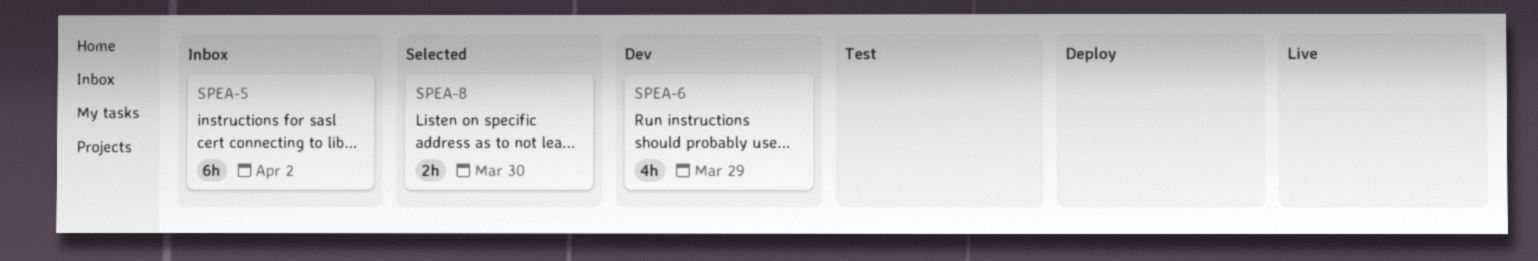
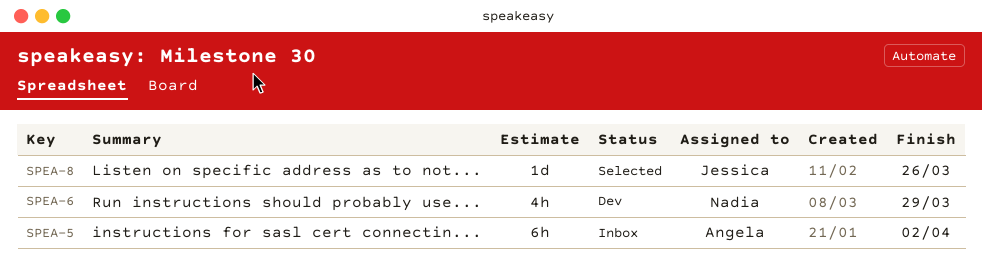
SPEA-8, estimate: 2h -> 1d
SPEA-8, due: Mar 30 -> Mar 26

